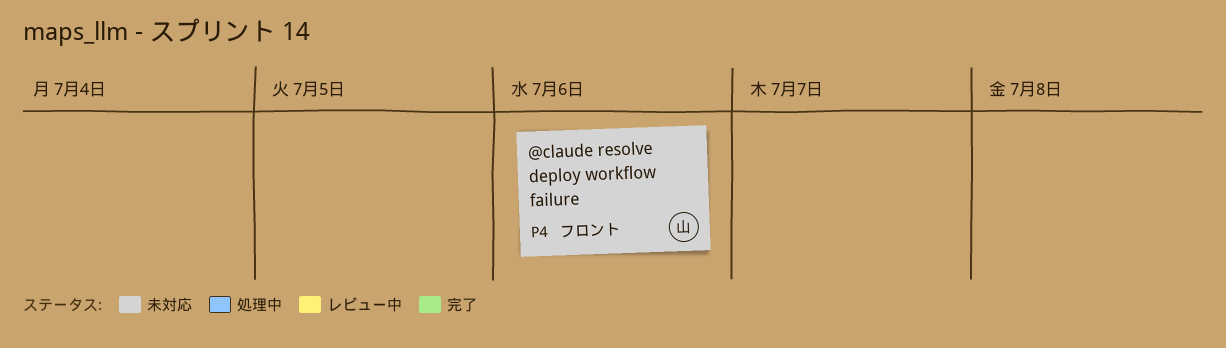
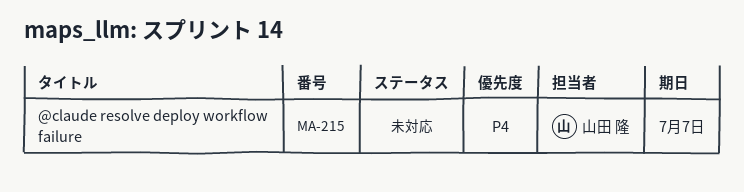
@claude resolve deploy workflow failure, due: Jul 6 -> Jul 7

